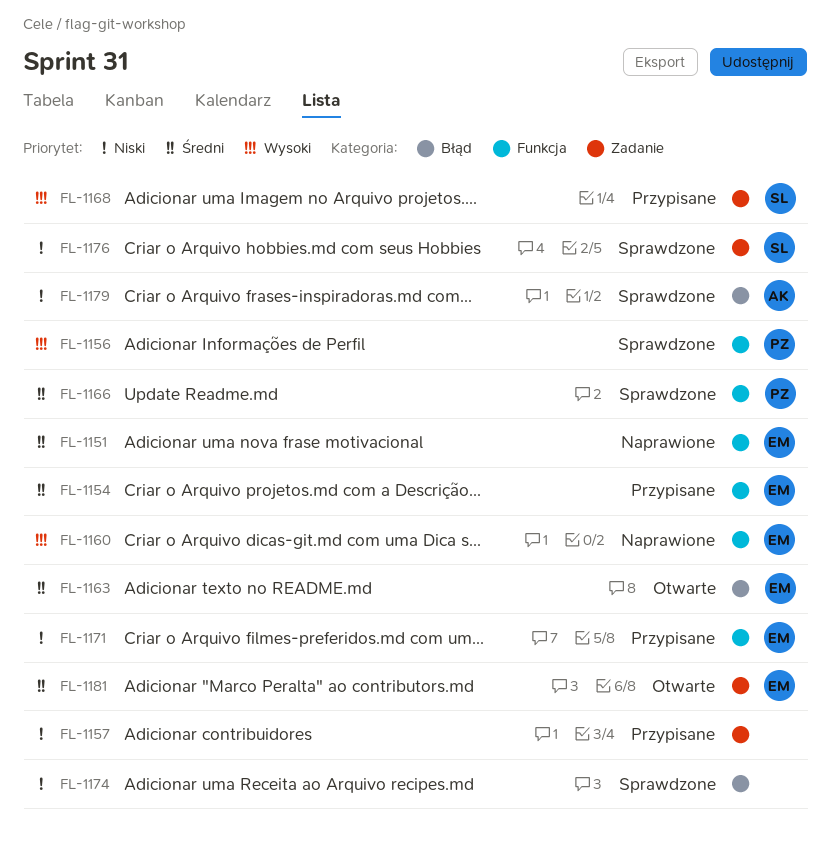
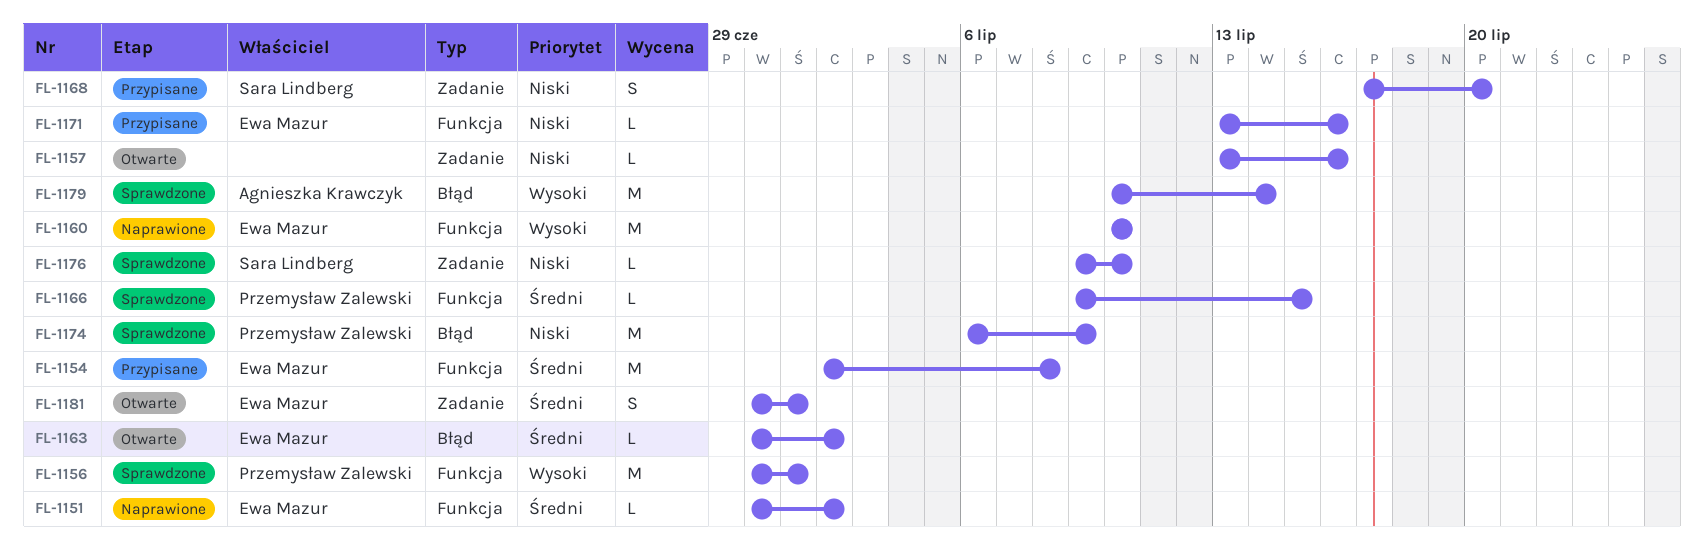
FL-1157, status: Przypisane -> Otwarte
FL-1168, priority: Wysoki -> Niski
FL-1174, owner: none -> Przemysław Zalewski
FL-1179, priority: Niski -> Wysoki

